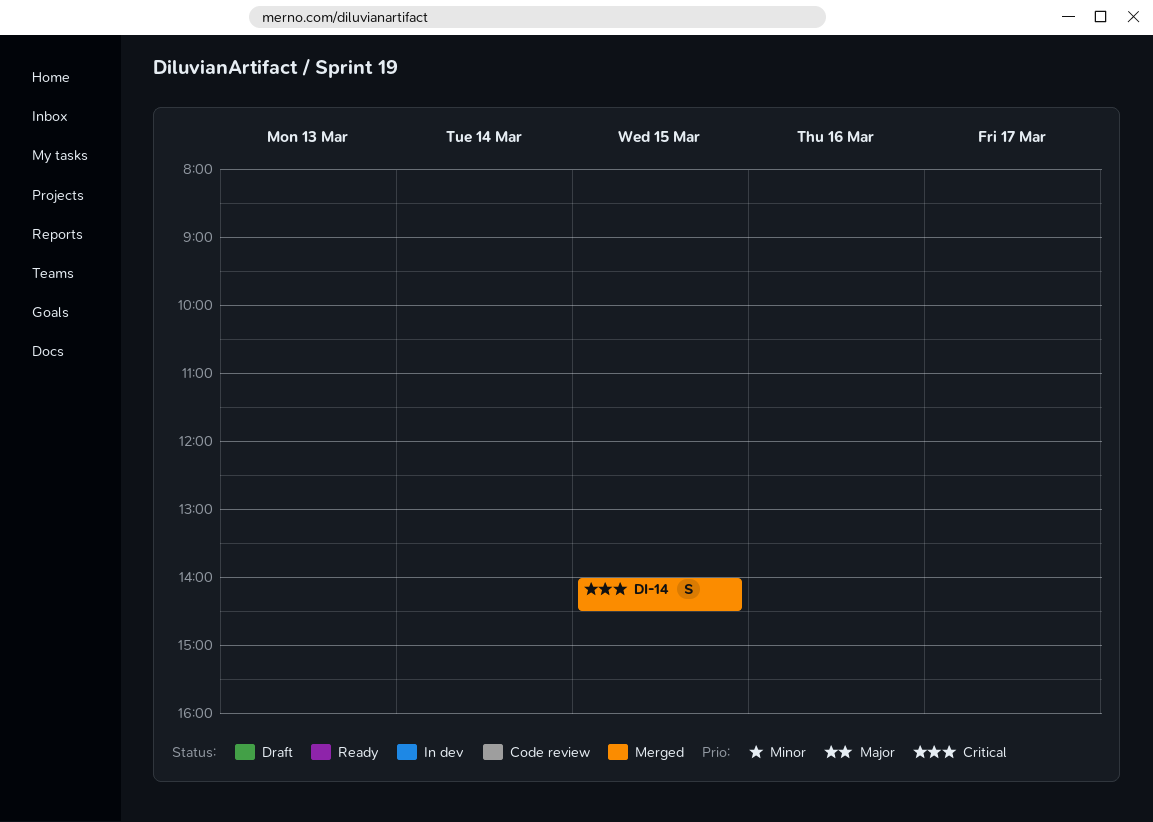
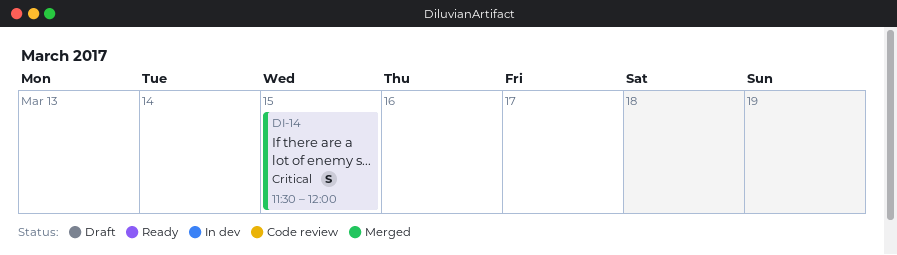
DI-14, begins: 14:00 -> 11:30
DI-14, ends: 14:30 -> 12:00

